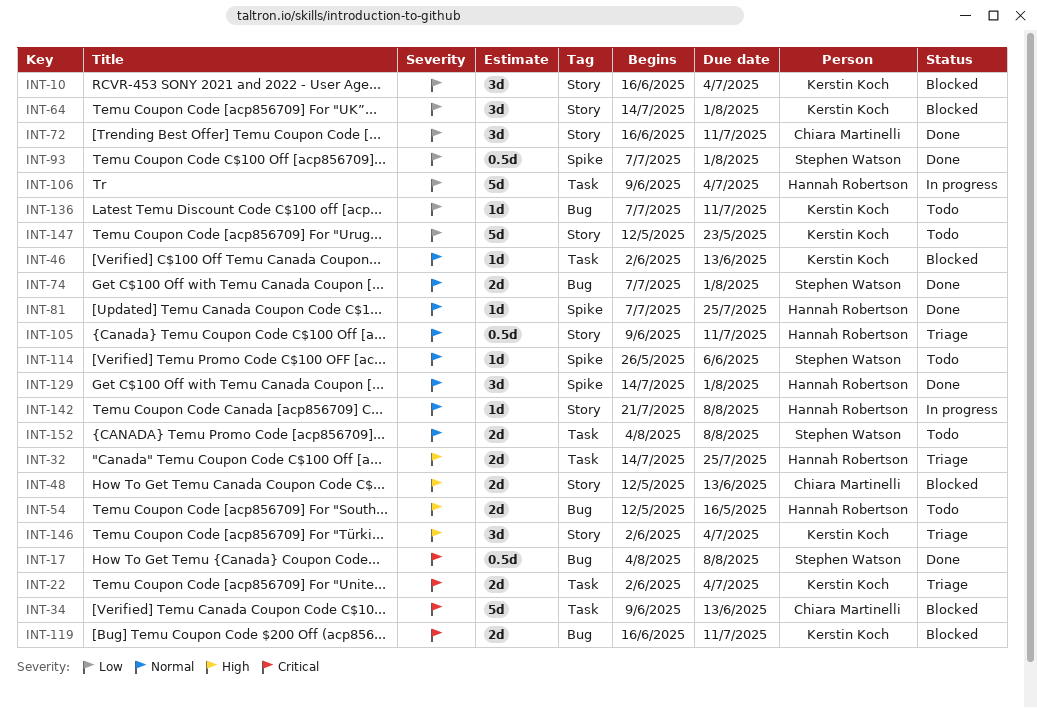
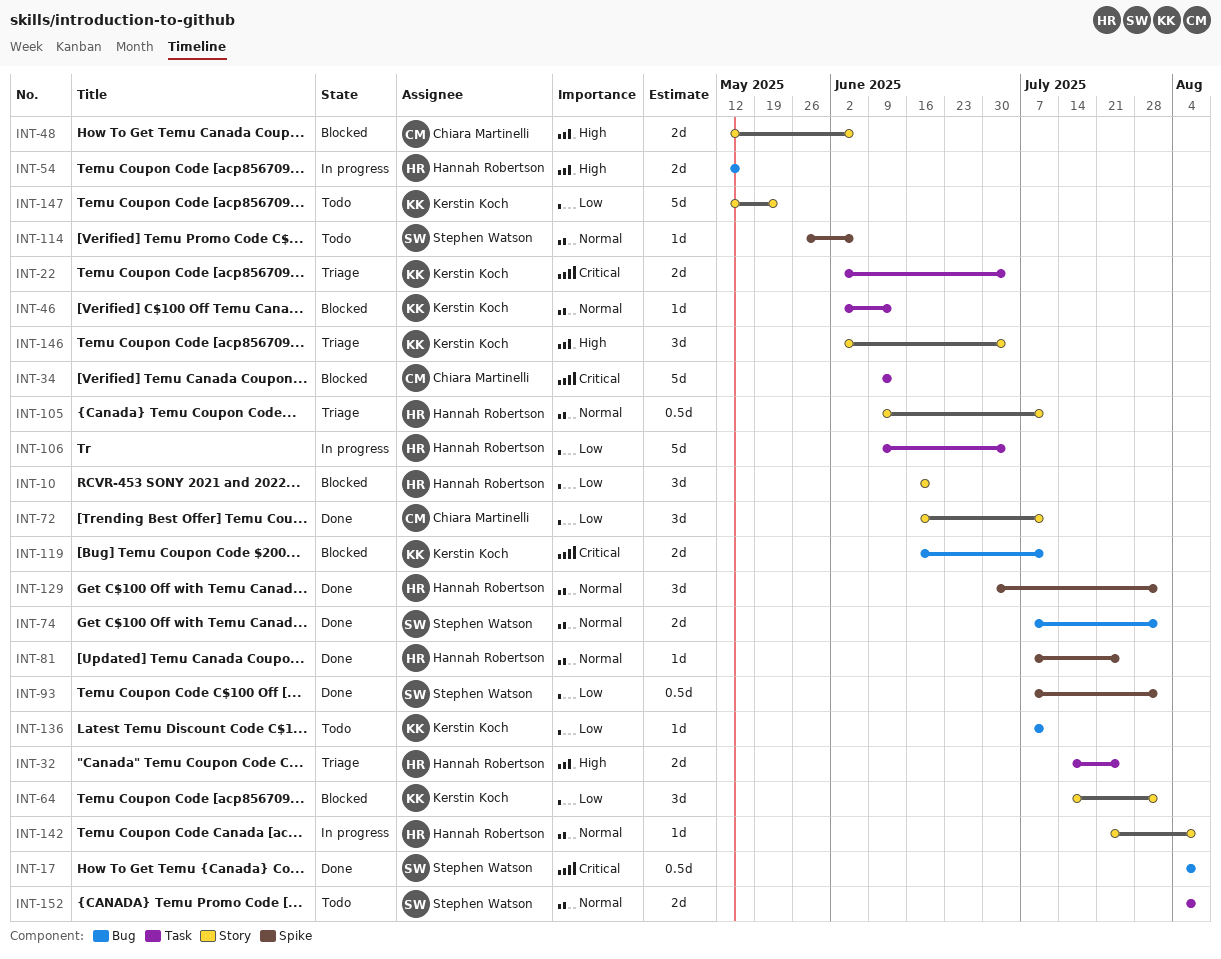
INT-10, owner: Kerstin Koch -> Hannah Robertson
INT-10, due: Jul 4 -> Jun 20
INT-48, due: Jun 13 -> Jun 6
INT-54, status: Todo -> In progress
INT-129, start: Jul 14 -> Jun 30

